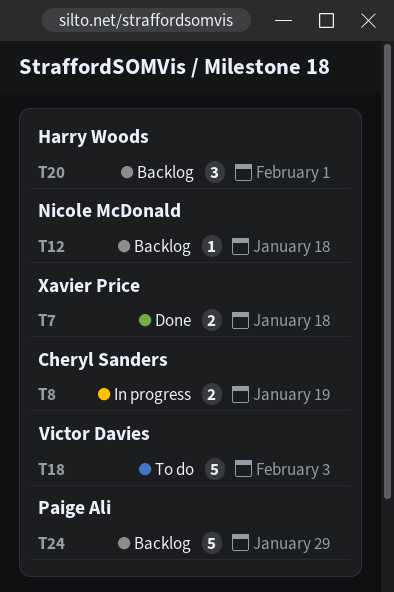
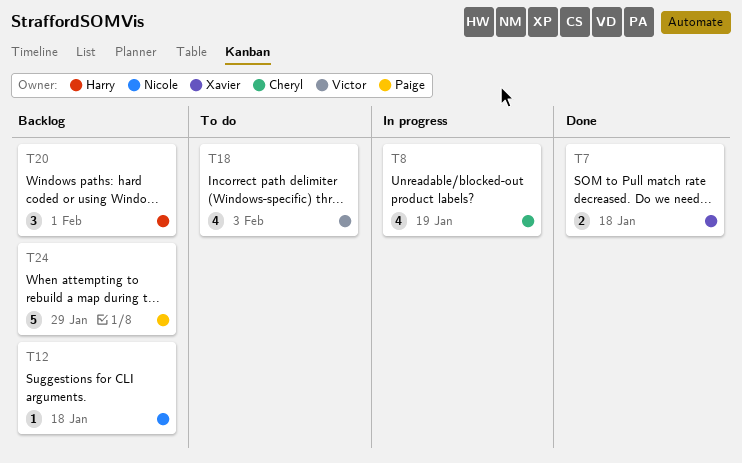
T8, estimate: 2 -> 4
T18, estimate: 5 -> 4

